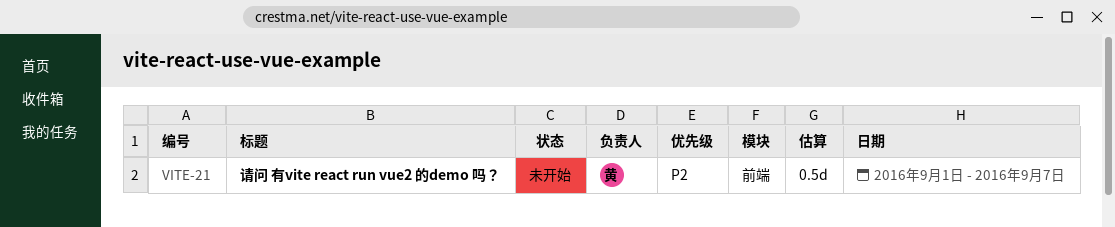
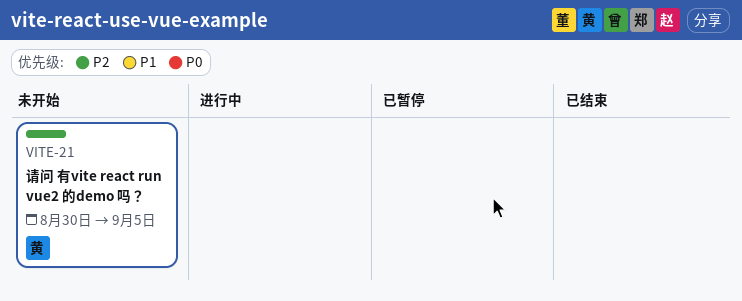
VITE-21, start: Sep 1 -> Aug 30
VITE-21, due: Sep 7 -> Sep 5

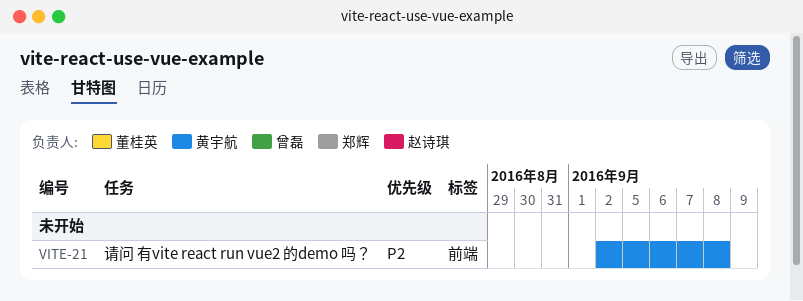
VITE-21, start: Aug 30 -> Sep 2
VITE-21, due: Sep 5 -> Sep 8

